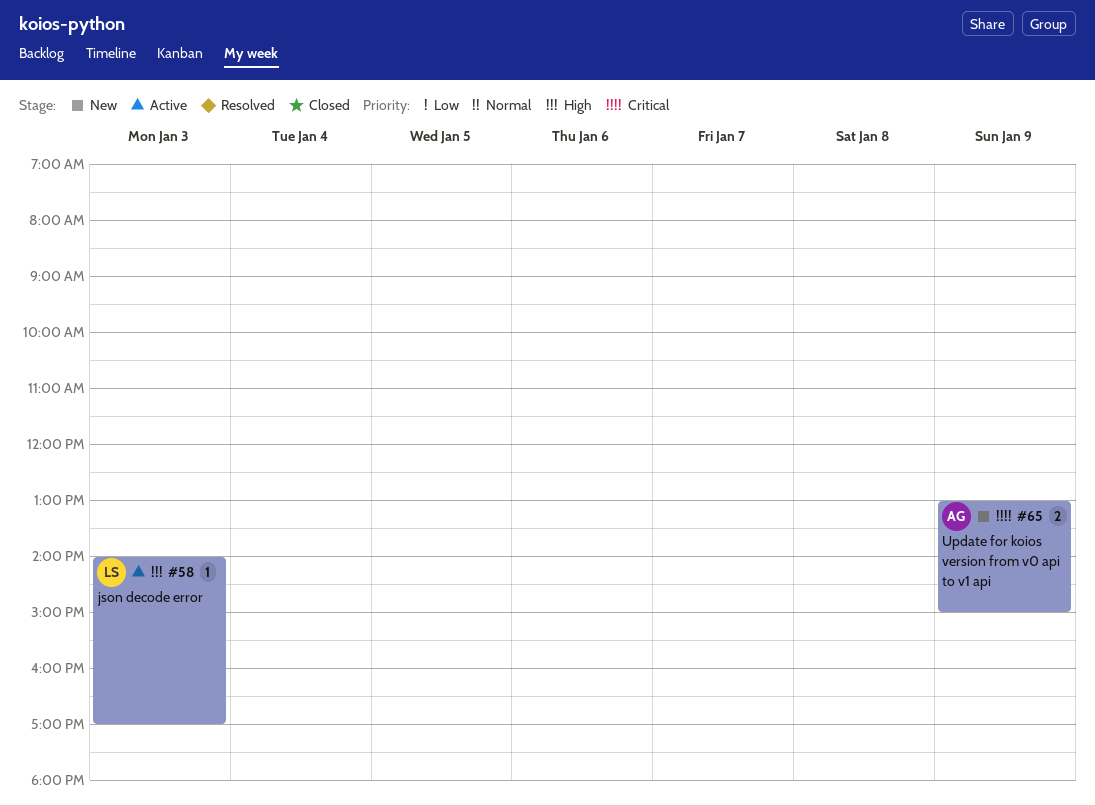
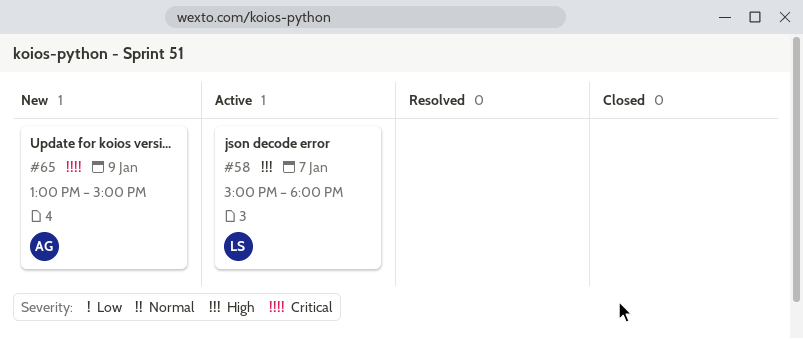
#58, day: Jan 3 -> Jan 7
#58, begins: 14:00 -> 15:00
#58, ends: 17:00 -> 18:00

